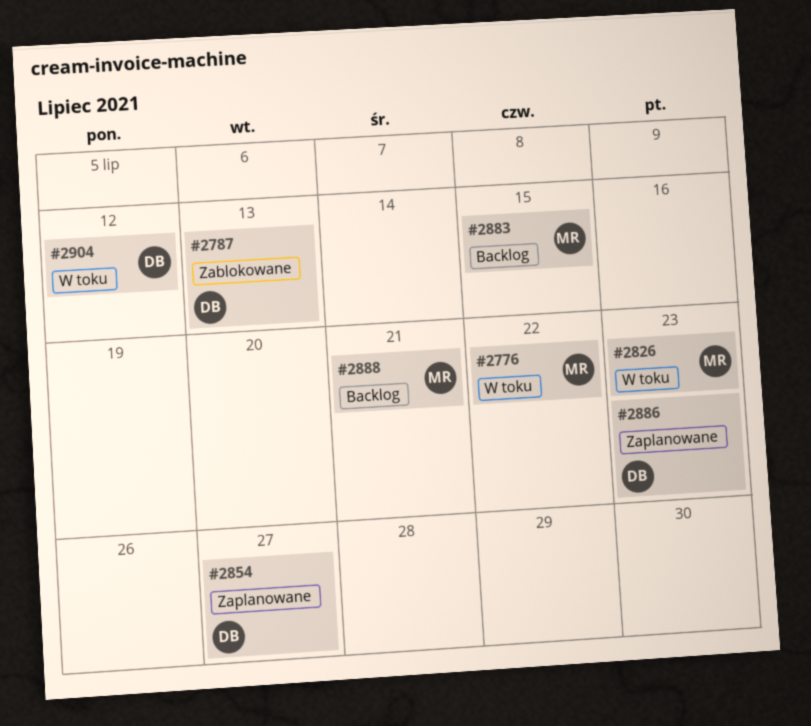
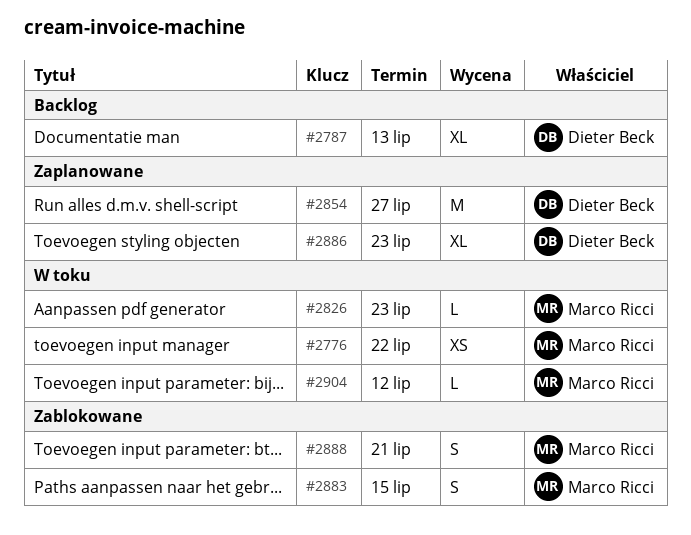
#2787, status: Zablokowane -> Backlog
#2883, status: Backlog -> Zablokowane
#2888, status: Backlog -> Zablokowane
#2904, owner: Dieter Beck -> Marco Ricci

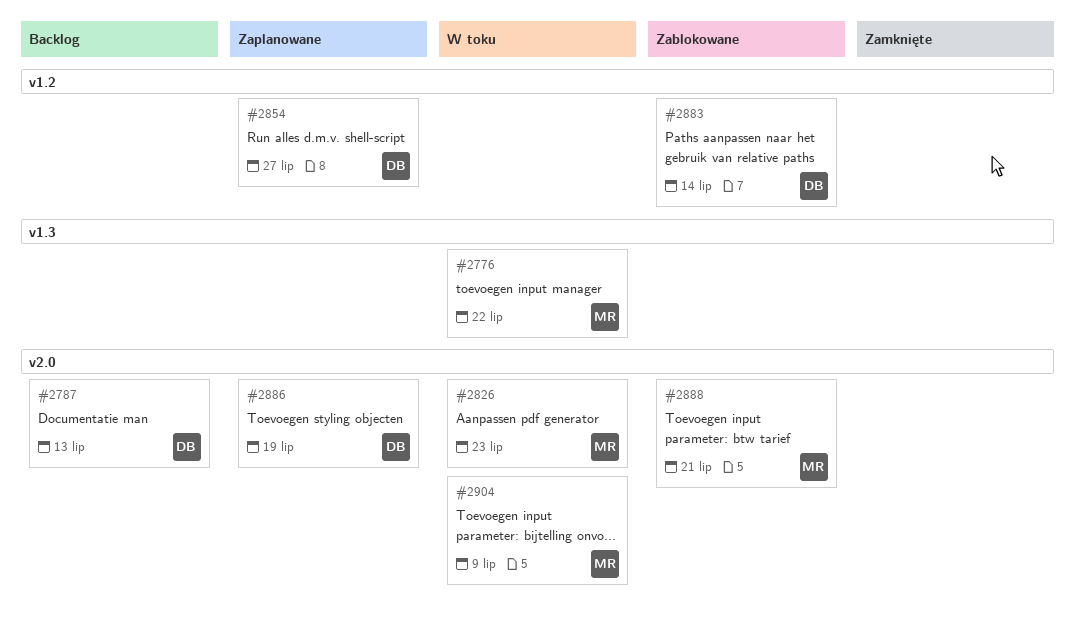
#2883, owner: Marco Ricci -> Dieter Beck
#2883, due: Jul 15 -> Jul 14
#2886, due: Jul 23 -> Jul 19
#2904, due: Jul 12 -> Jul 9

